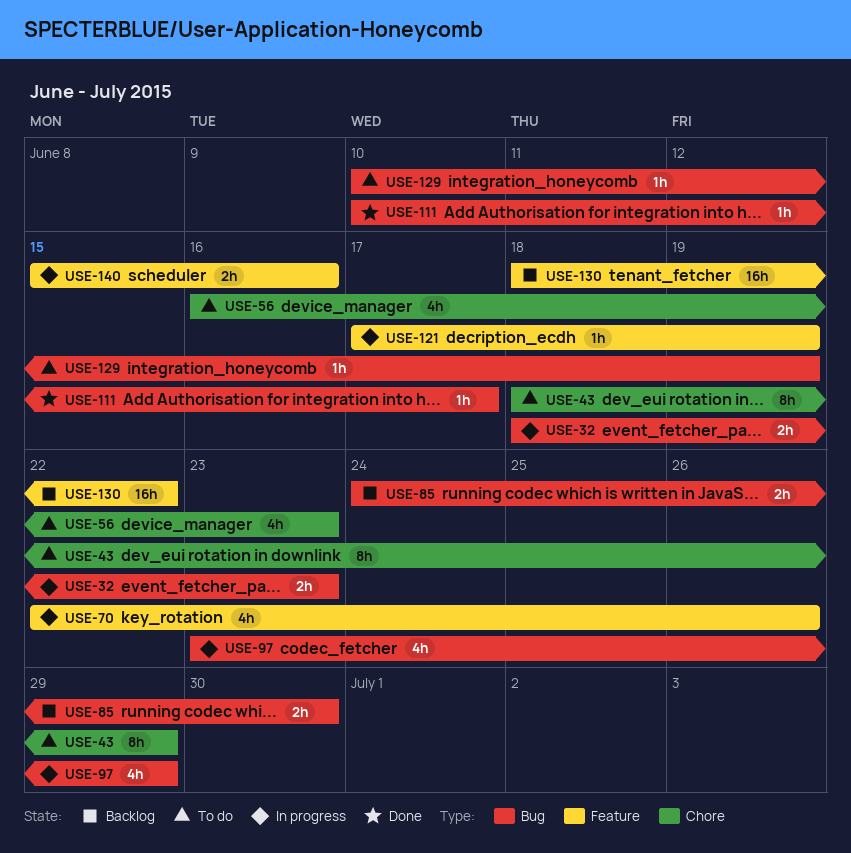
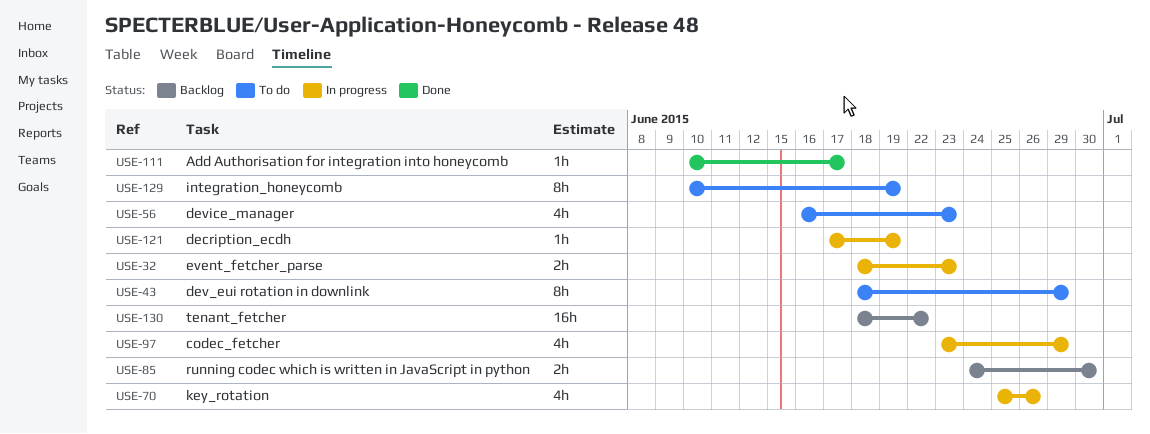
USE-70, start: Jun 22 -> Jun 25
USE-129, estimate: 1h -> 8h
USE-140: present -> none

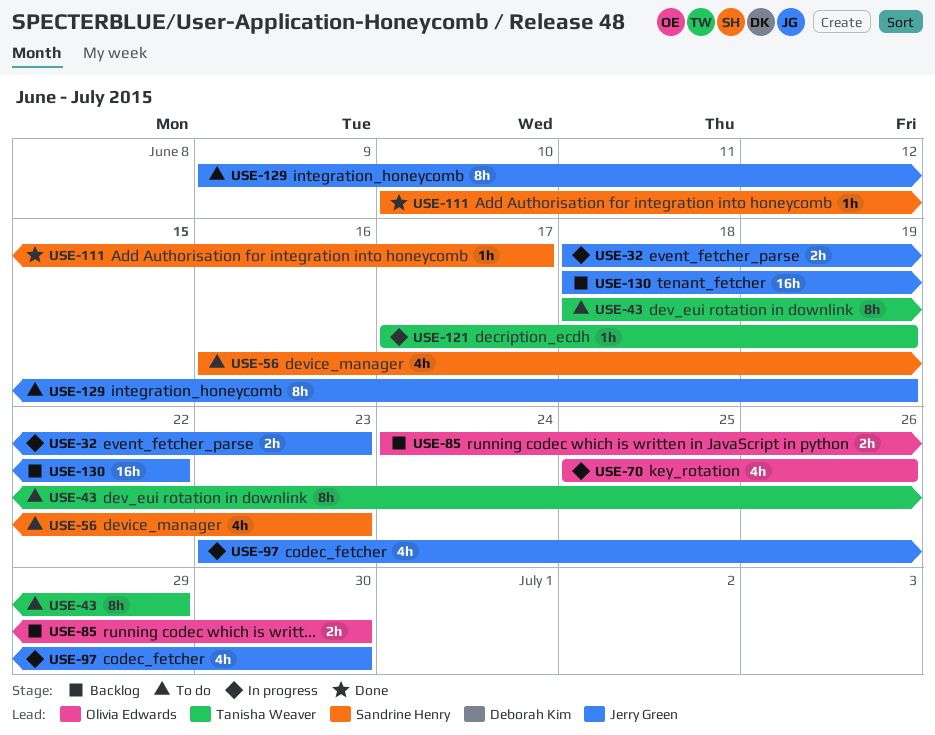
USE-97, due: Jun 29 -> Jun 30
USE-129, start: Jun 10 -> Jun 9

